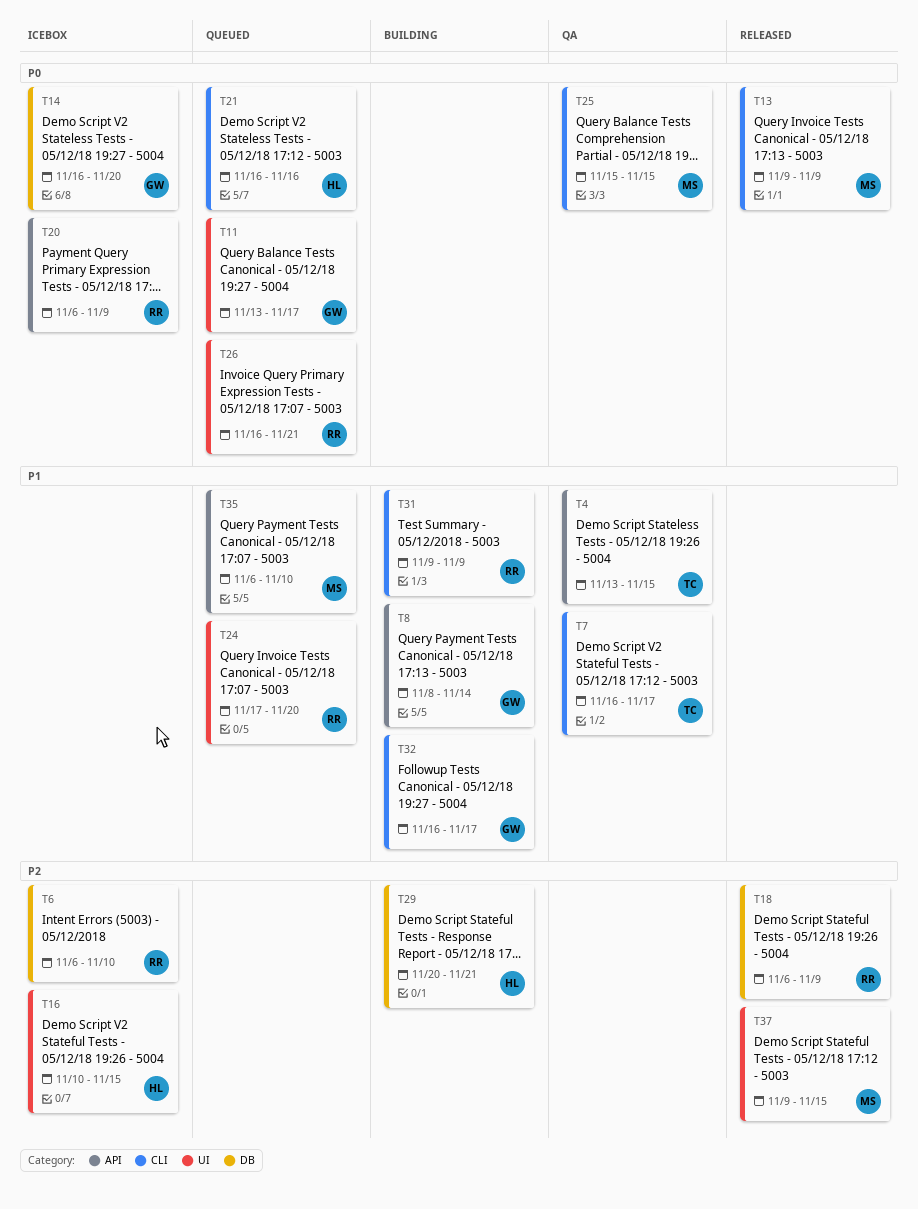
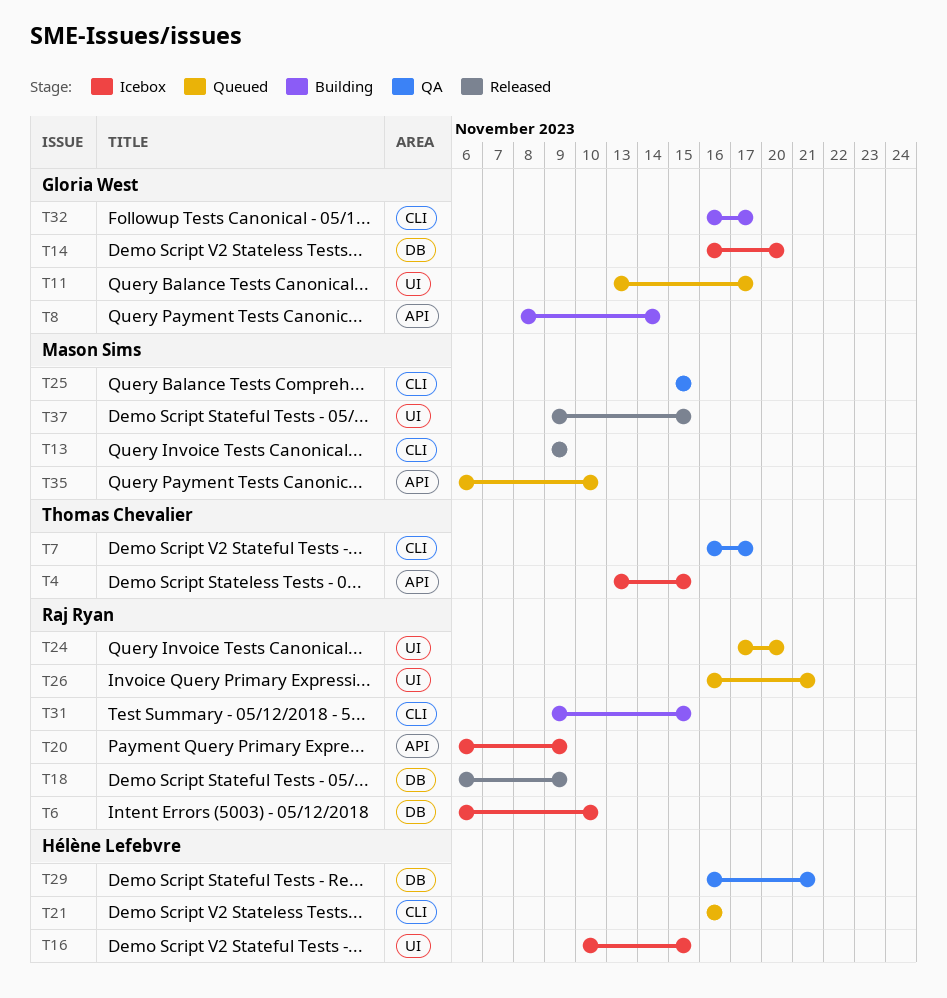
T4, status: QA -> Icebox
T29, status: Building -> QA
T29, start: Nov 20 -> Nov 16
T31, due: Nov 9 -> Nov 15

